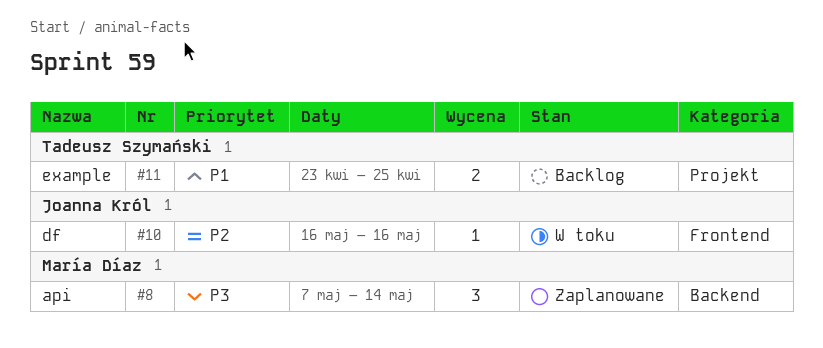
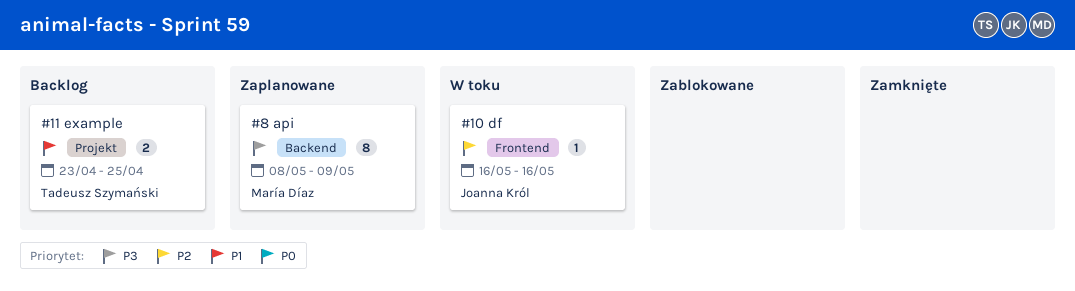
#8, estimate: 3 -> 8
#8, start: May 7 -> May 8
#8, due: May 14 -> May 9

